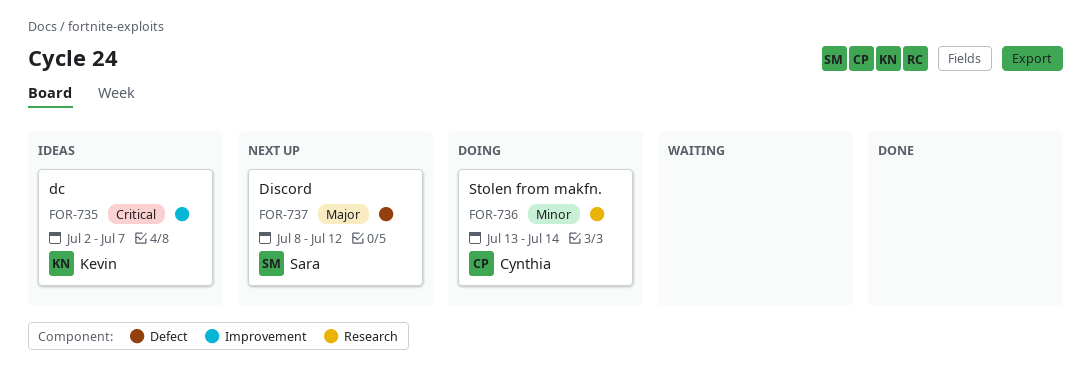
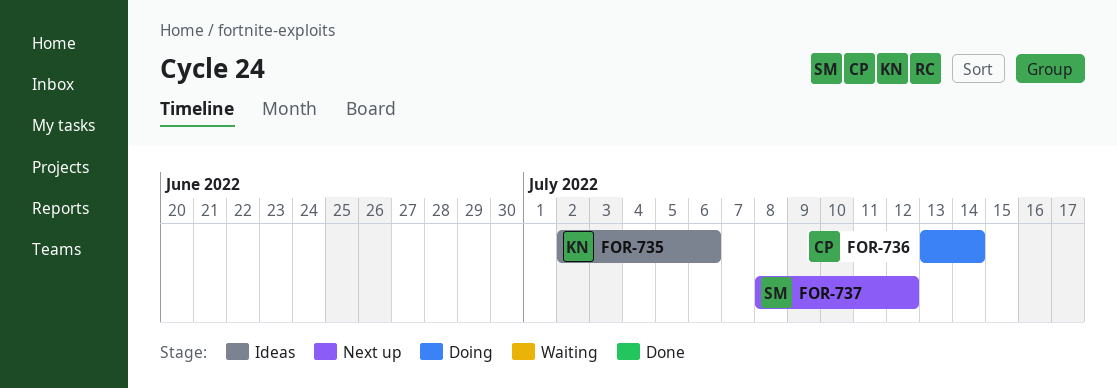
FOR-735, due: Jul 7 -> Jul 6

